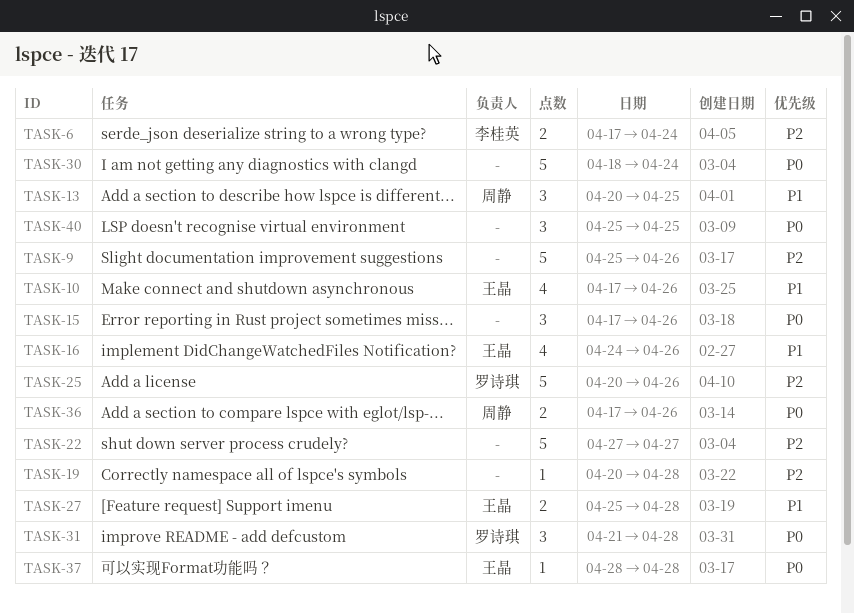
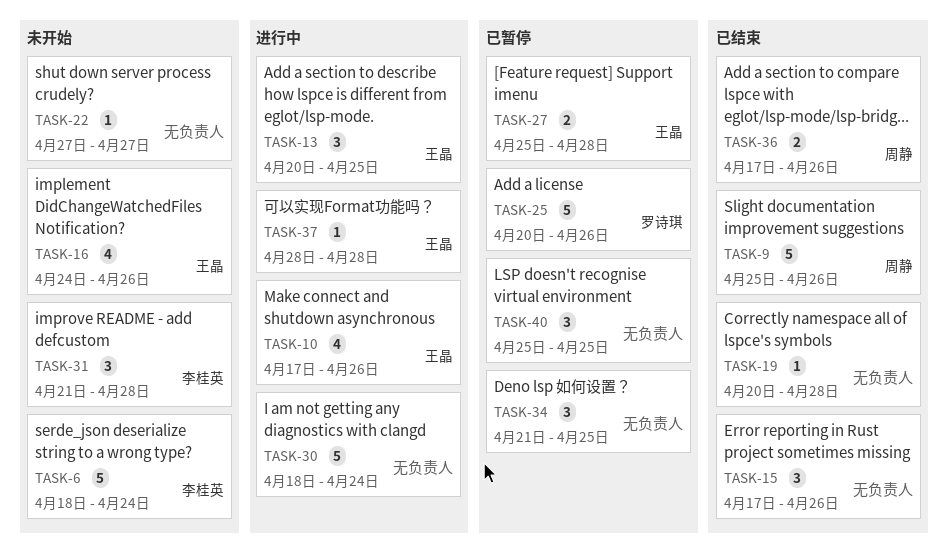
TASK-6, estimate: 2 -> 5
TASK-6, start: Apr 17 -> Apr 18
TASK-9, owner: none -> 周静
TASK-13, owner: 周静 -> 王晶
TASK-22, estimate: 5 -> 1
TASK-31, owner: 罗诗琪 -> 李桂英
TASK-34: none -> present

